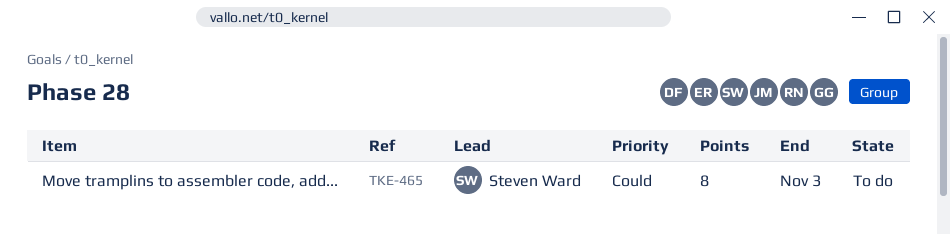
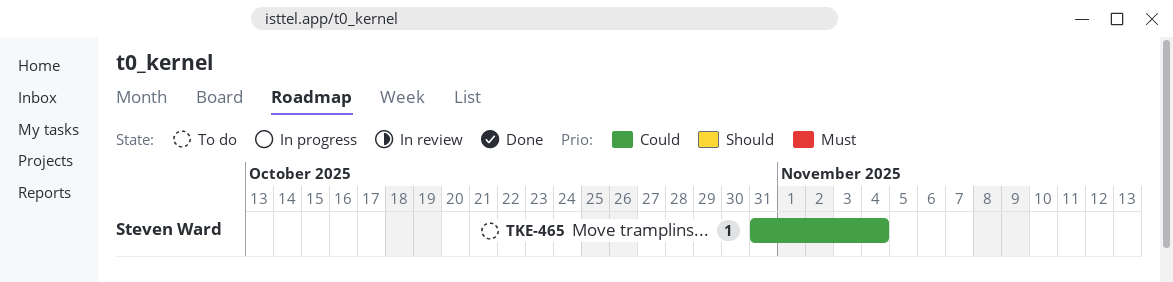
TKE-465, estimate: 8 -> 1
TKE-465, due: Nov 3 -> Nov 4

